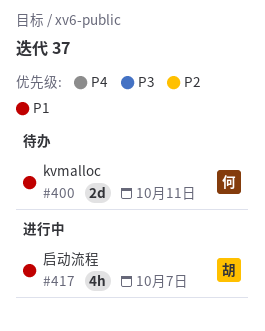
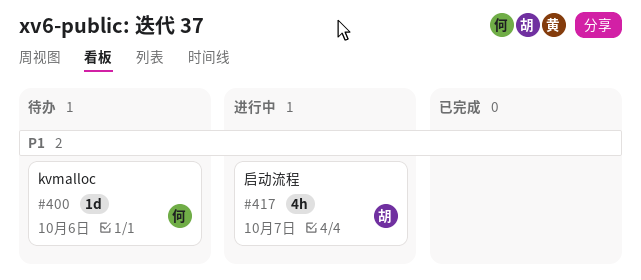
#400, estimate: 2d -> 1d
#400, due: Oct 11 -> Oct 6

